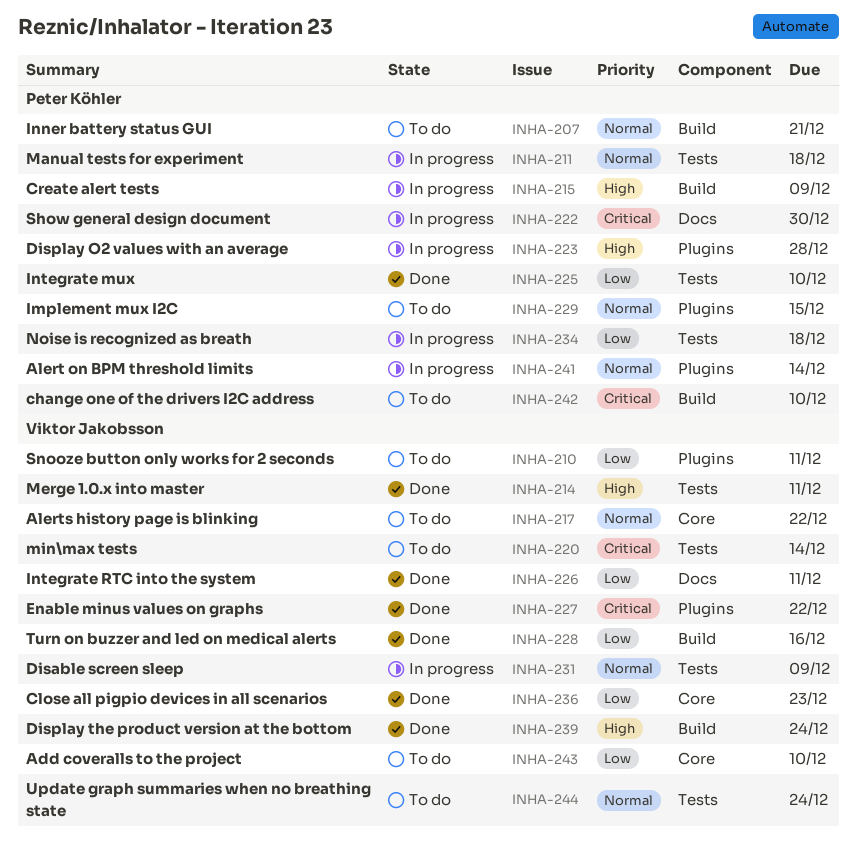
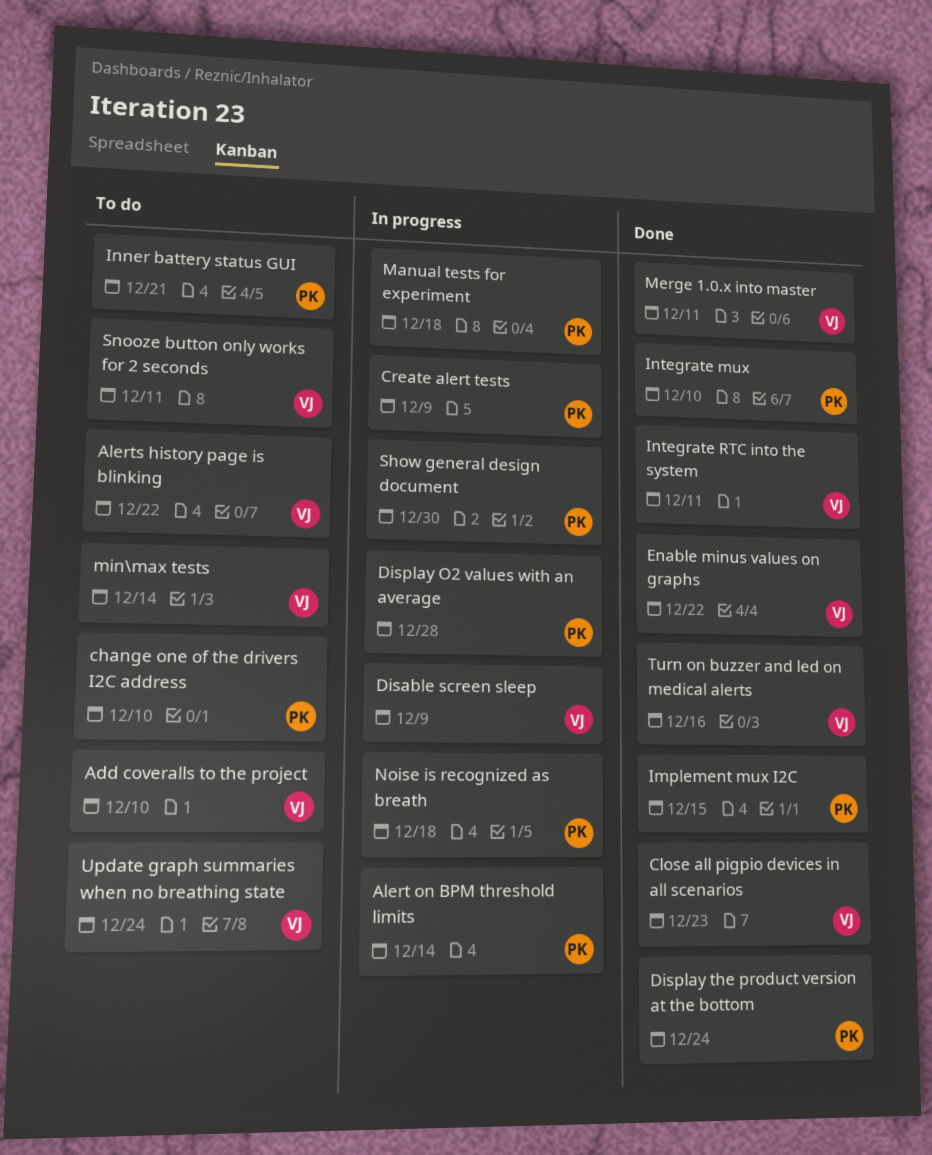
Display the product version at the bottom, owner: Viktor Jakobsson -> Peter Köhler
Implement mux I2C, status: To do -> Done

